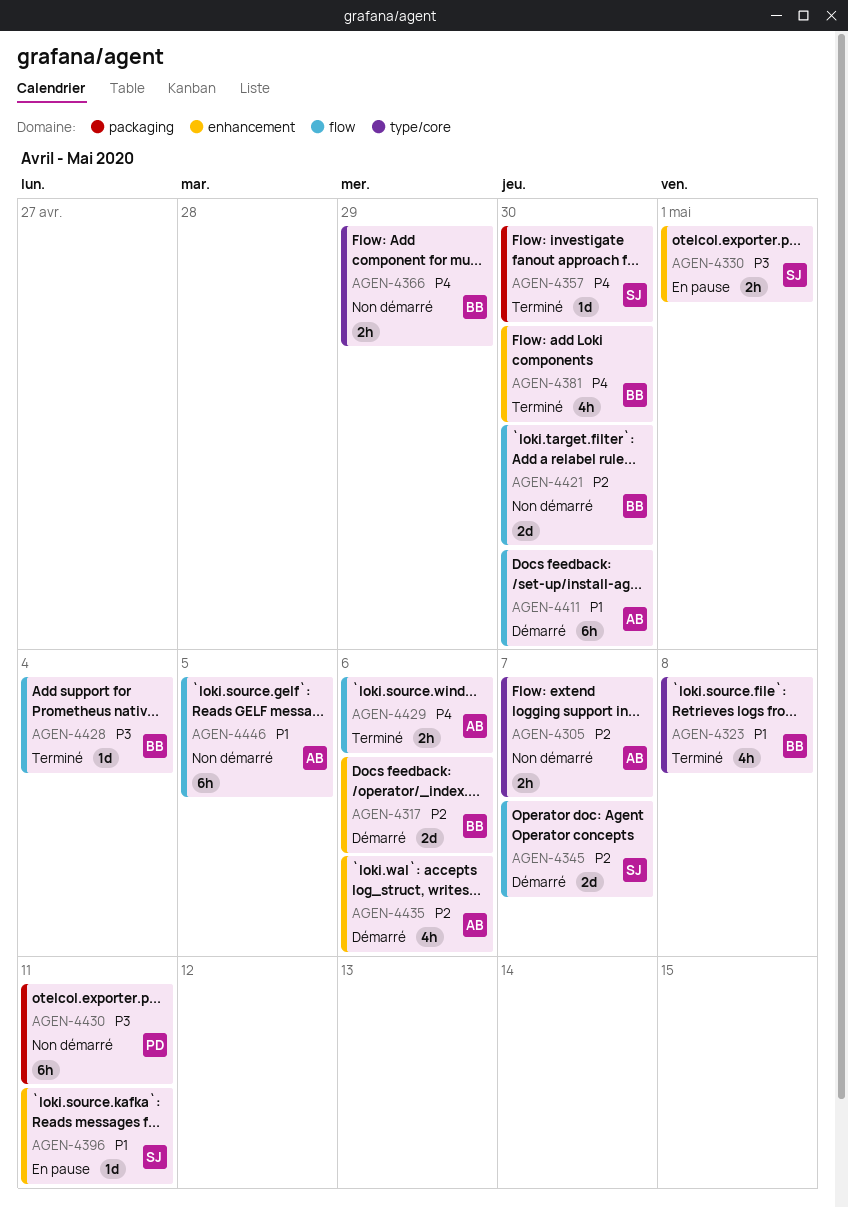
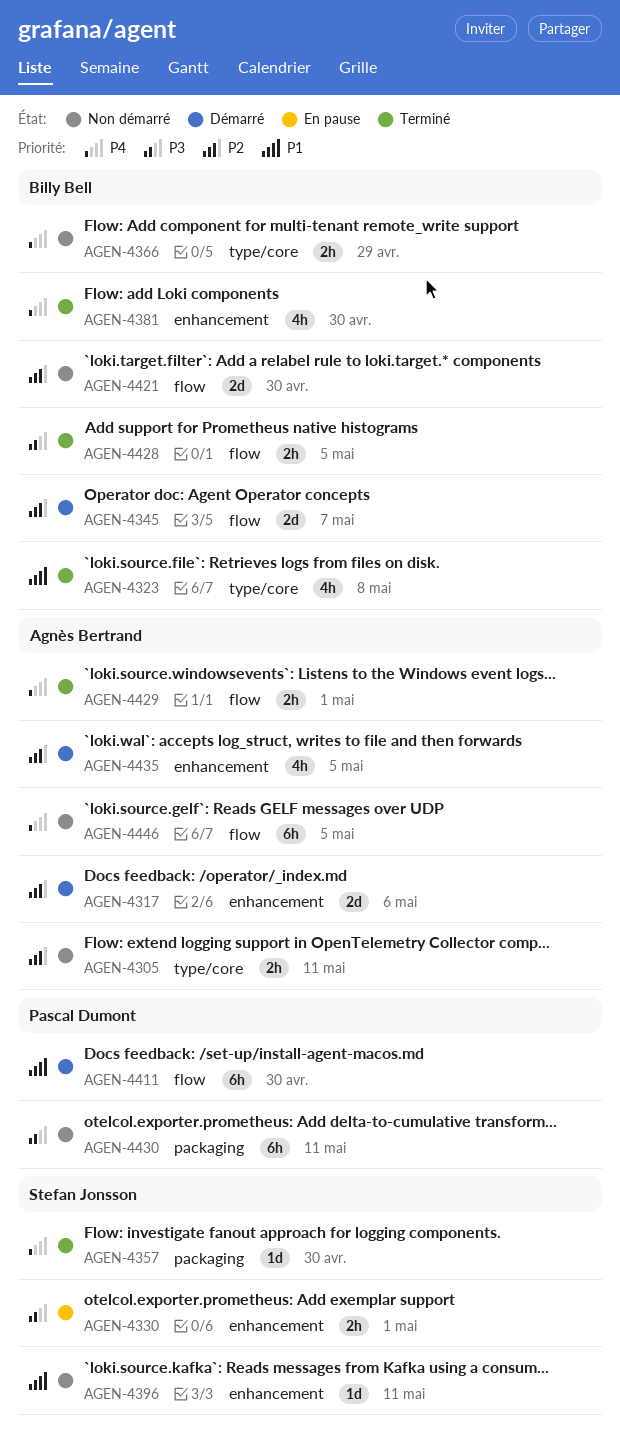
AGEN-4305, due: May 7 -> May 11
AGEN-4317, owner: Billy Bell -> Agnès Bertrand
AGEN-4345, owner: Stefan Jonsson -> Billy Bell
AGEN-4396, status: En pause -> Non démarré
AGEN-4411, owner: Agnès Bertrand -> Pascal Dumont
AGEN-4428, estimate: 1d -> 2h
AGEN-4428, due: May 4 -> May 5
AGEN-4429, due: May 6 -> May 1
AGEN-4435, due: May 6 -> May 5
AGEN-4446, priority: P1 -> P4

